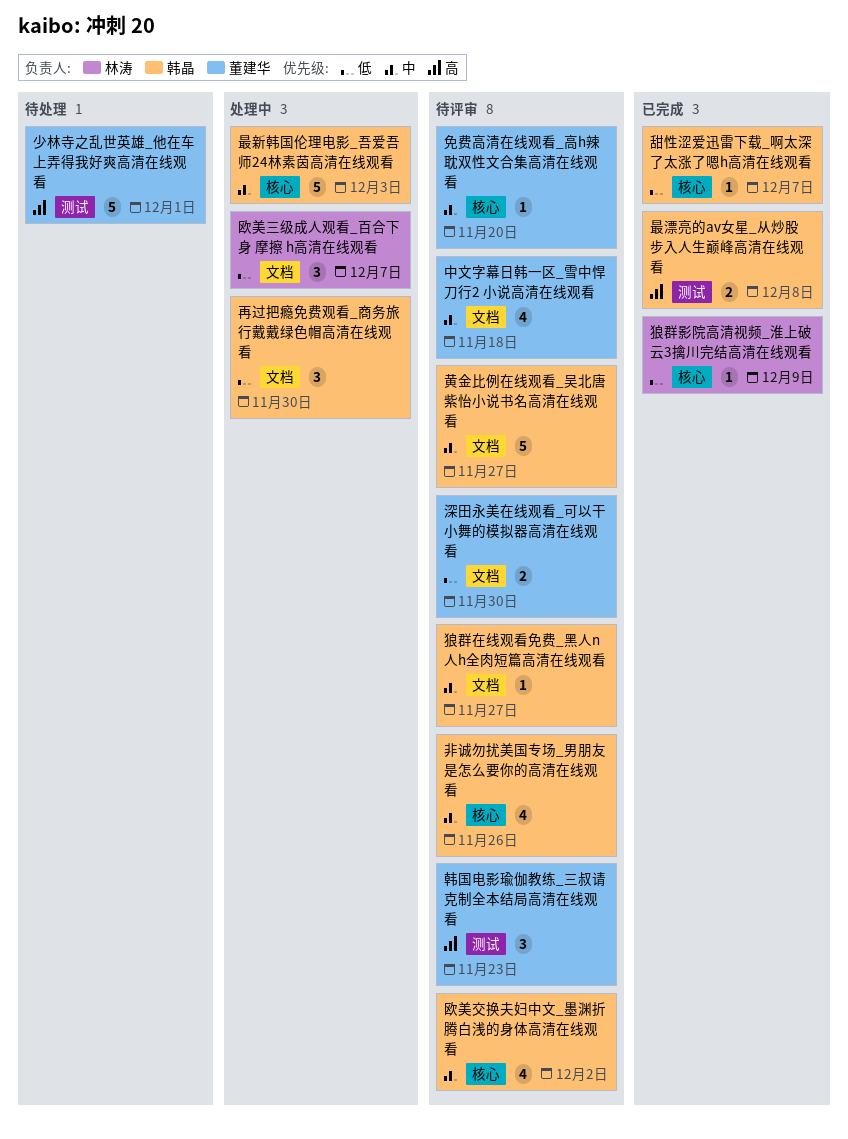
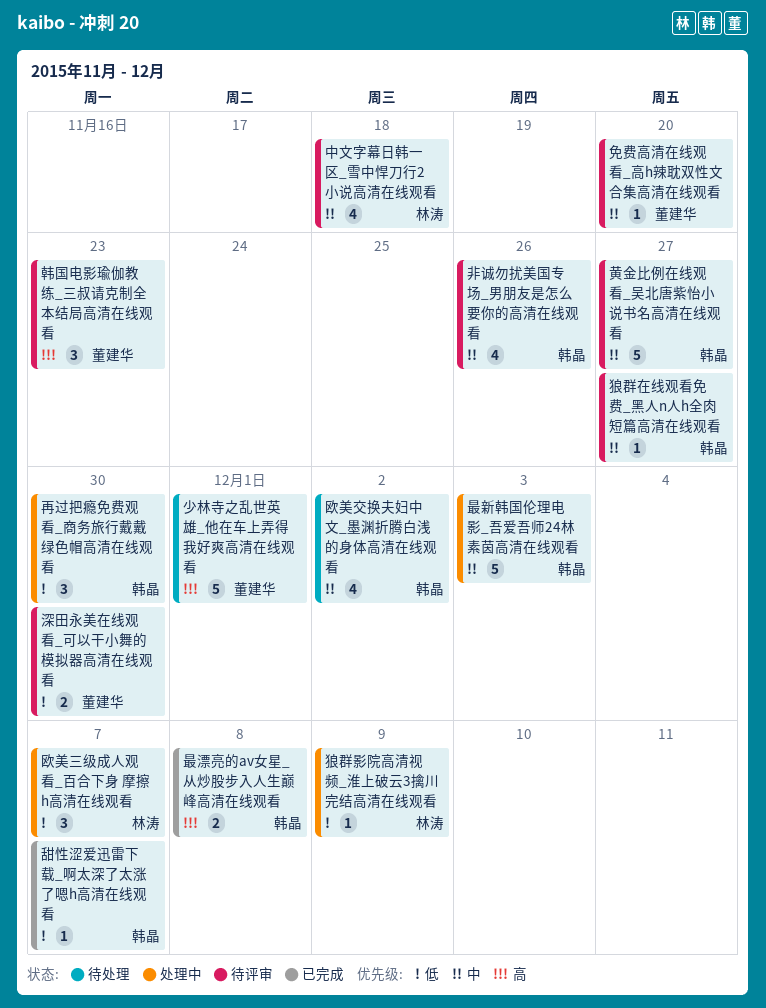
中文字幕日韩一区_雪中悍刀行2 小说高清在线观看, owner: 董建华 -> 林涛
欧美交换夫妇中文_墨渊折腾白浅的身体高清在线观看, status: 待评审 -> 待处理
狼群影院高清视频_淮上破云3擒川完结高清在线观看, status: 已完成 -> 处理中

